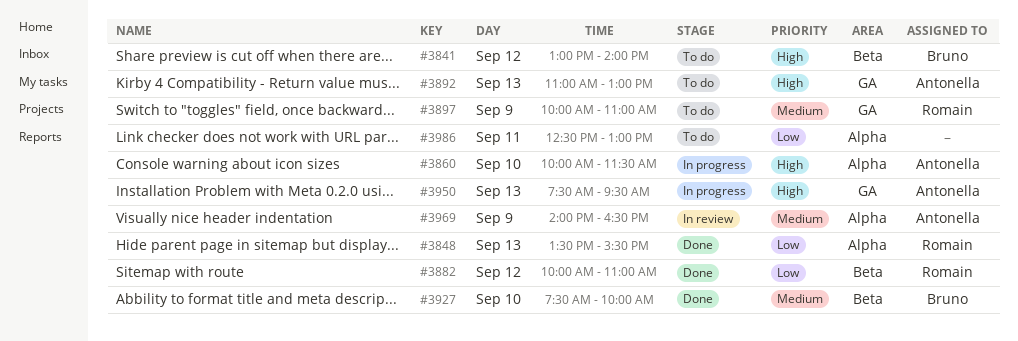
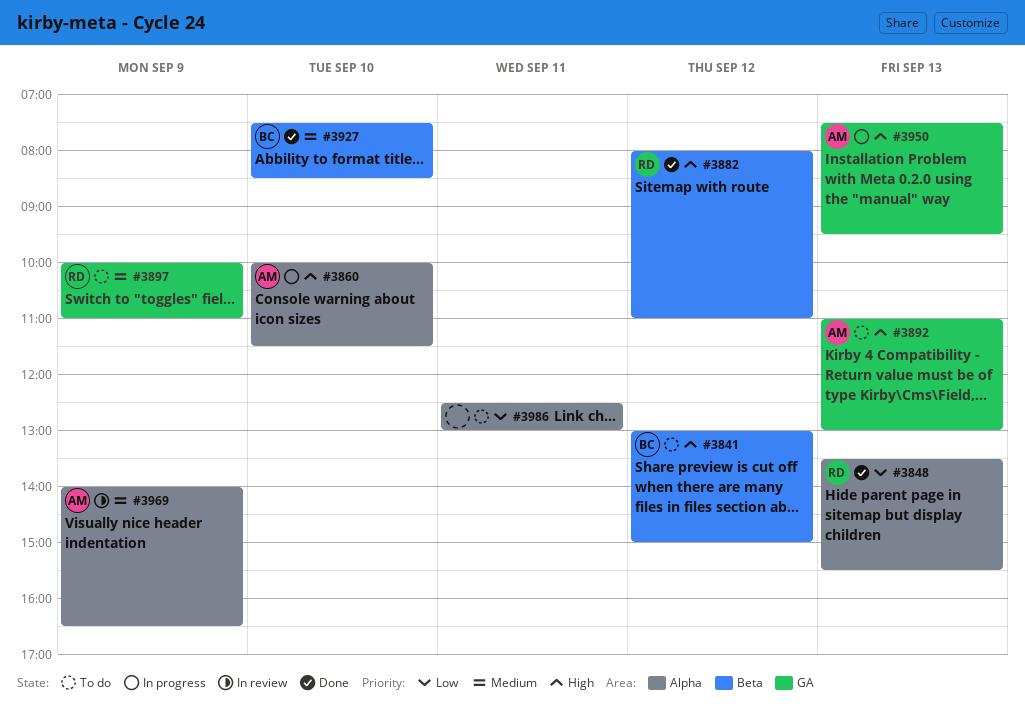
#3841, ends: 14:00 -> 15:00
#3882, priority: Low -> High
#3882, begins: 10:00 -> 08:00
#3927, ends: 10:00 -> 08:30

